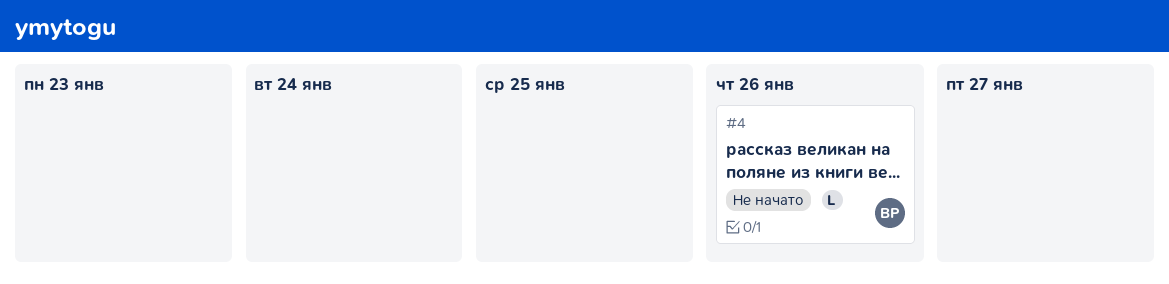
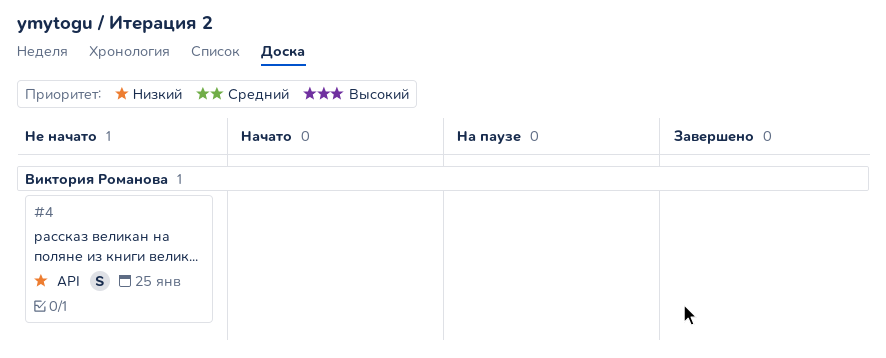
#4, estimate: L -> S
#4, due: Jan 26 -> Jan 25

